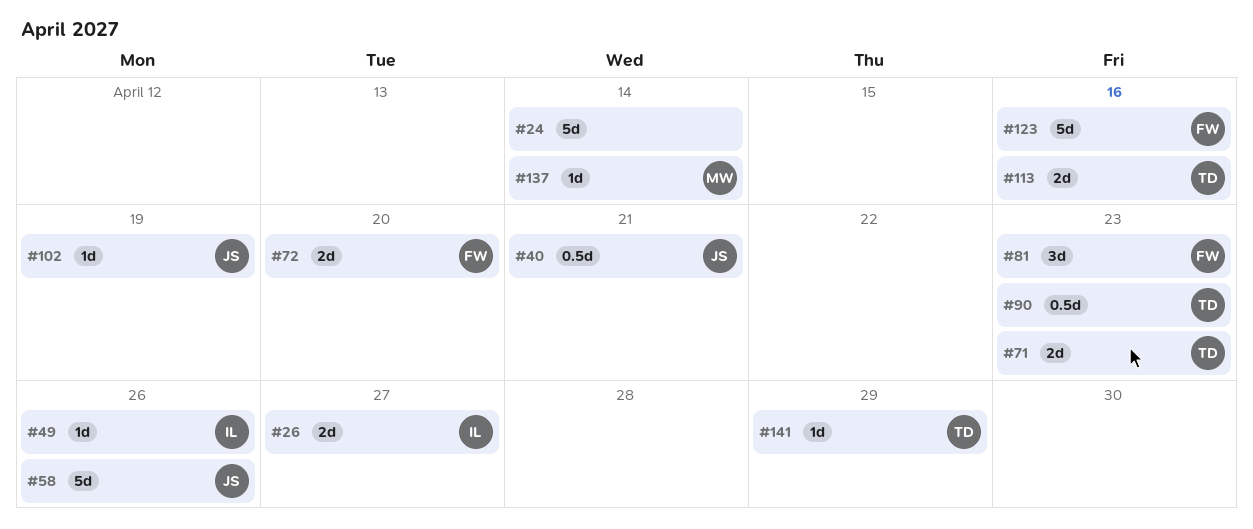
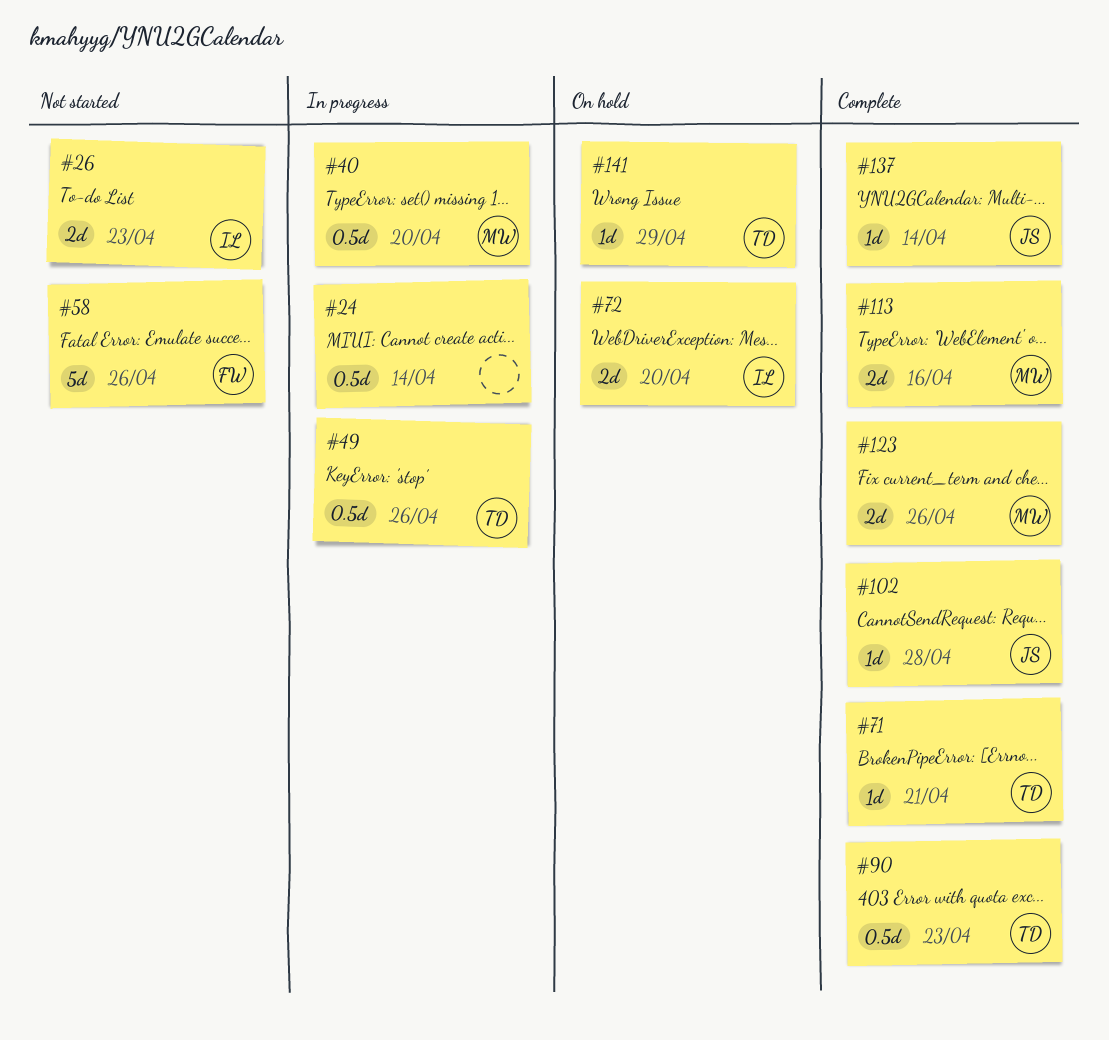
#24, estimate: 5d -> 0.5d
#26, due: Apr 27 -> Apr 23
#40, owner: JS -> MW
#40, due: Apr 21 -> Apr 20
#49, owner: IL -> TD
#49, estimate: 1d -> 0.5d
#58, owner: JS -> FW
#71, estimate: 2d -> 1d
#71, due: Apr 23 -> Apr 21
#72, owner: FW -> IL
#81: present -> none
#102, due: Apr 19 -> Apr 28
#113, owner: TD -> MW
#123, owner: FW -> MW
#123, estimate: 5d -> 2d
#123, due: Apr 16 -> Apr 26
#137, owner: MW -> JS

